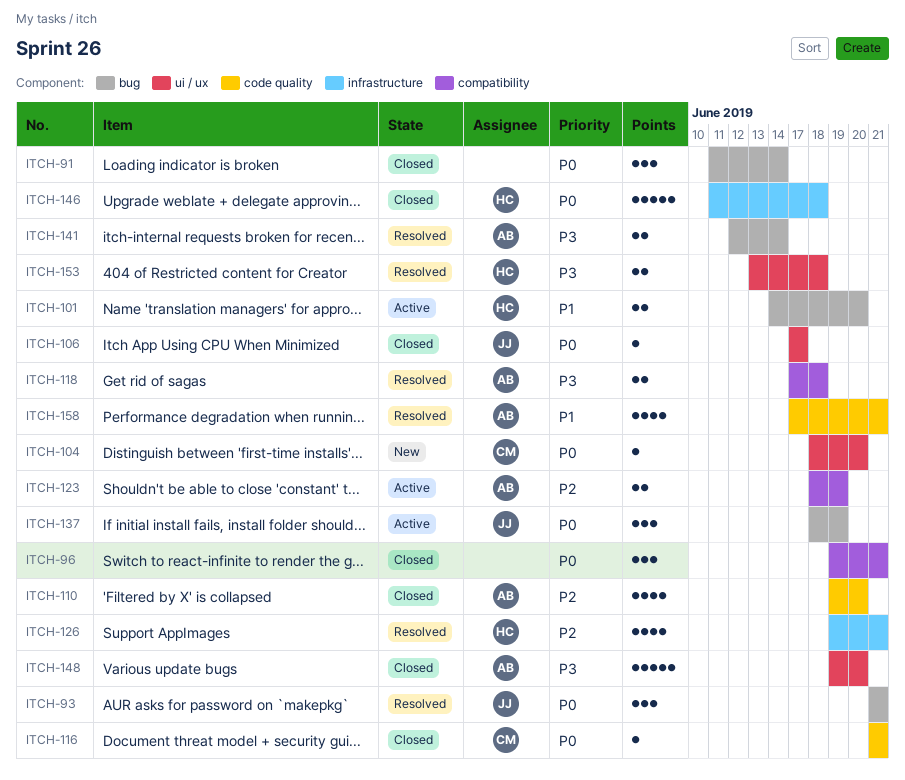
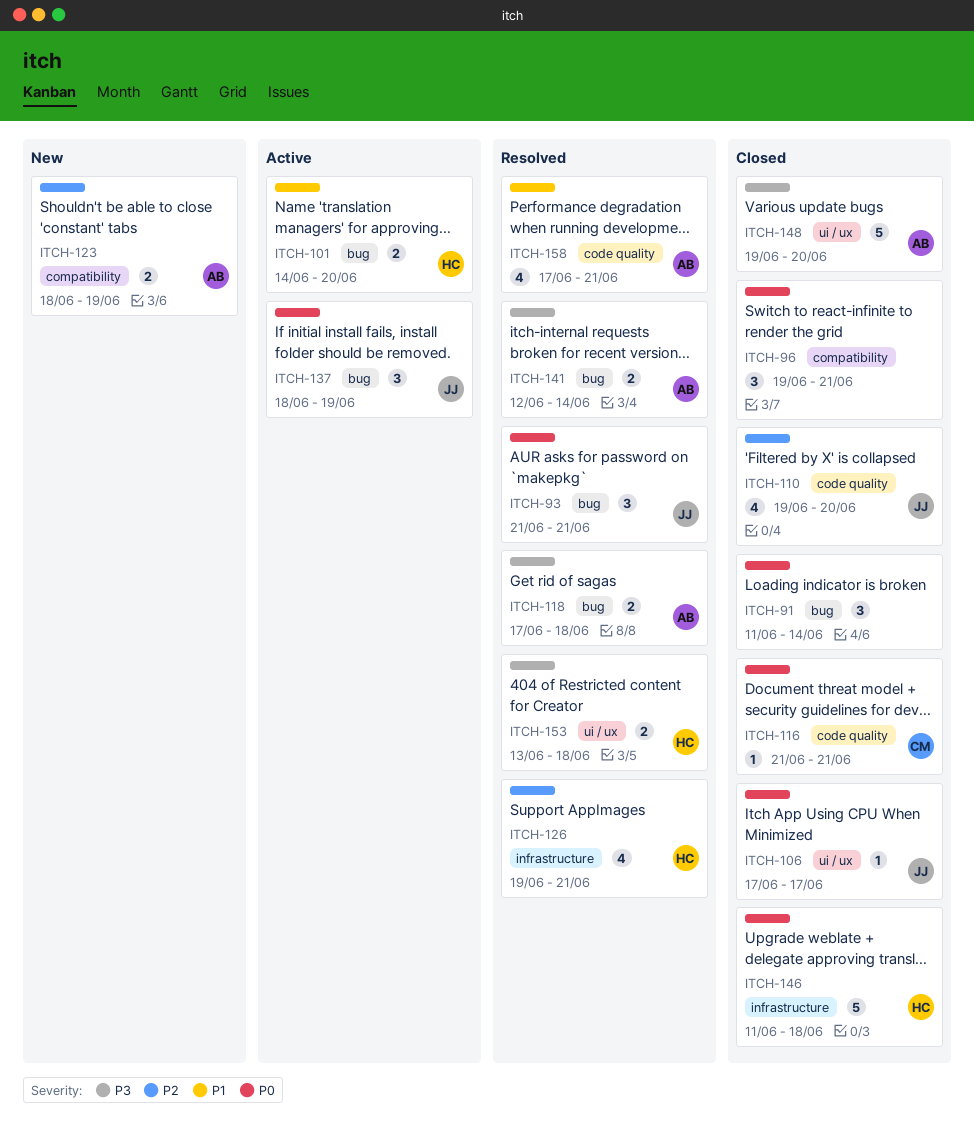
ITCH-104: present -> none
ITCH-110, owner: AB -> JJ
ITCH-118, label: compatibility -> bug
ITCH-123, status: Active -> New

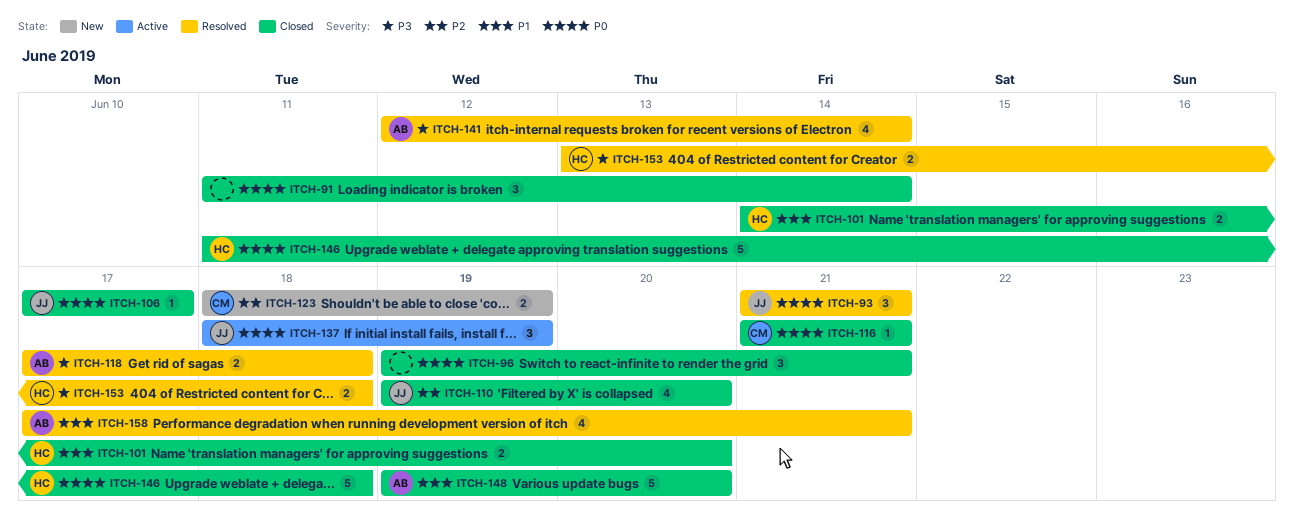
ITCH-101, status: Active -> Closed
ITCH-123, owner: AB -> CM
ITCH-126: present -> none
ITCH-141, estimate: 2 -> 4
ITCH-148, priority: P3 -> P1

